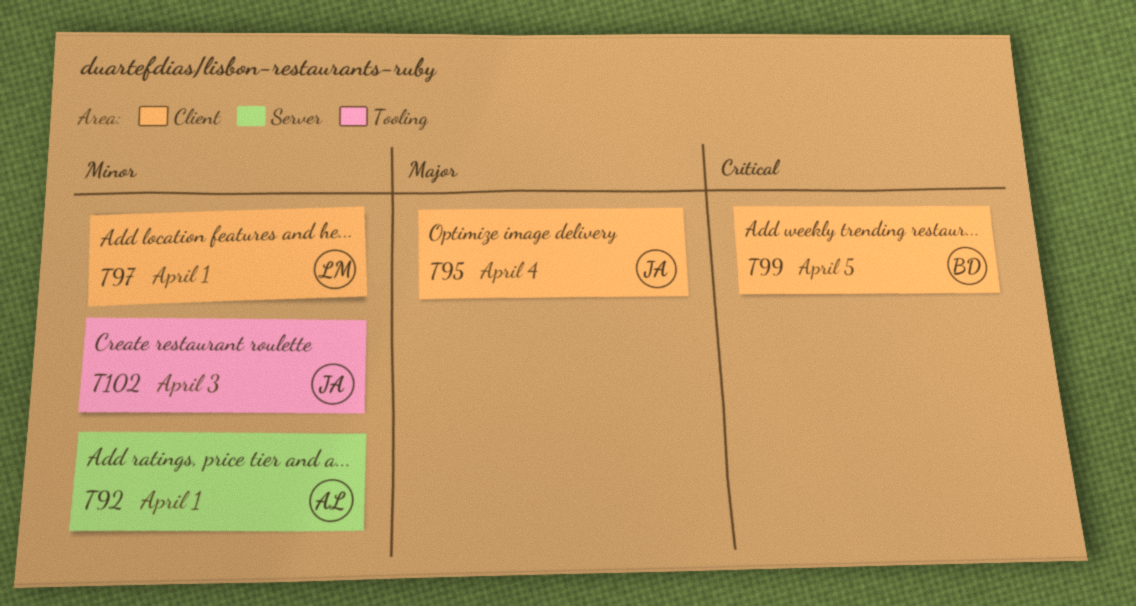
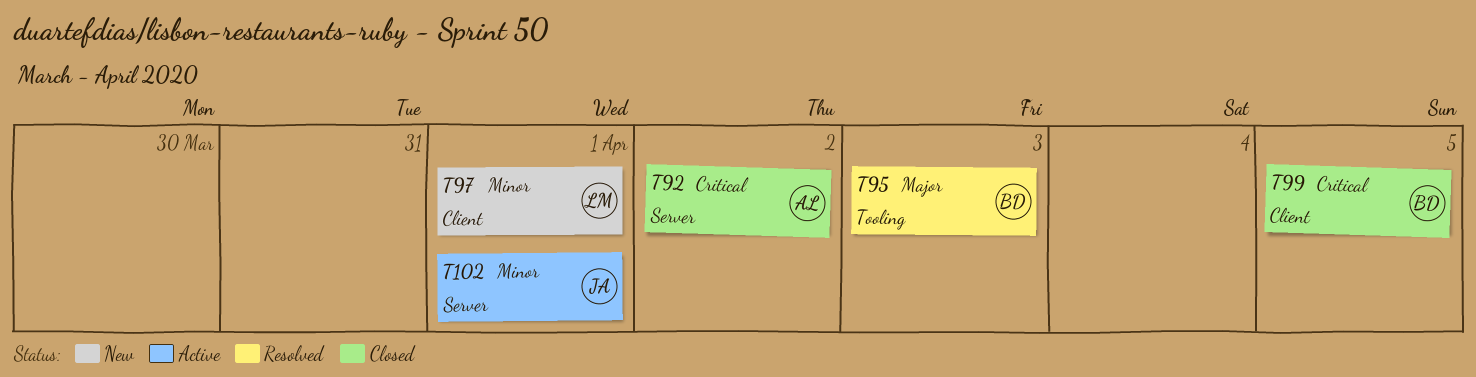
T92, priority: Minor -> Critical
T92, due: Apr 1 -> Apr 2
T95, owner: JA -> BD
T95, label: Client -> Tooling
T95, due: Apr 4 -> Apr 3
T102, label: Tooling -> Server
T102, due: Apr 3 -> Apr 1

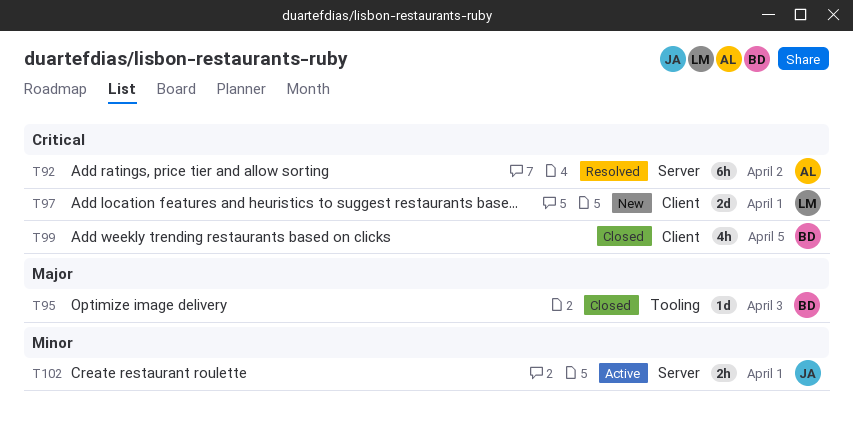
T92, status: Closed -> Resolved
T95, status: Resolved -> Closed
T97, priority: Minor -> Critical

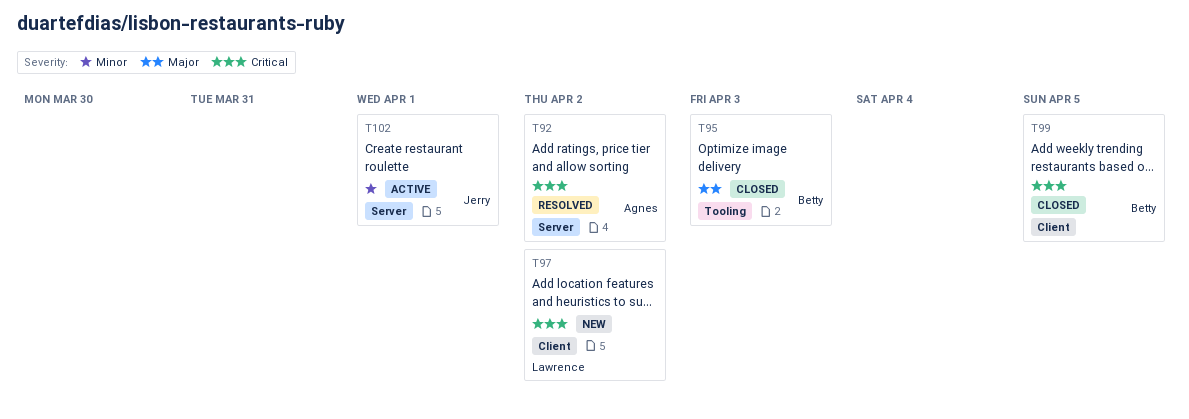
T97, due: Apr 1 -> Apr 2

